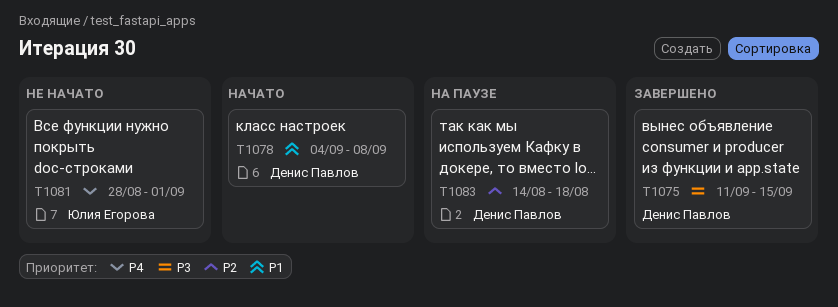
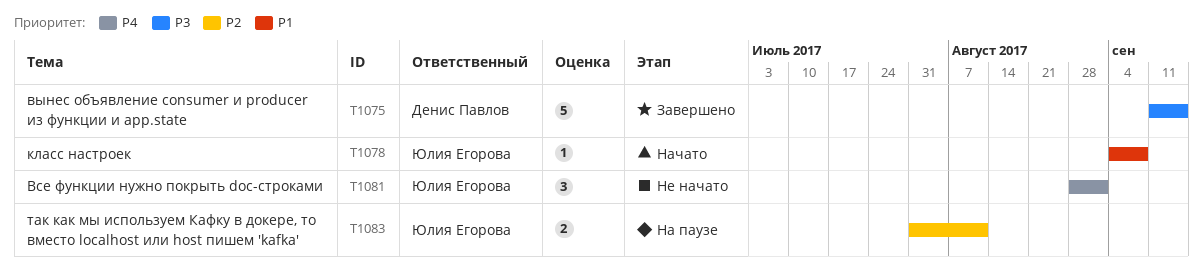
T1078, owner: Денис Павлов -> Юлия Егорова
T1083, owner: Денис Павлов -> Юлия Егорова
T1083, start: Aug 14 -> Jul 31
T1083, due: Aug 18 -> Aug 11

